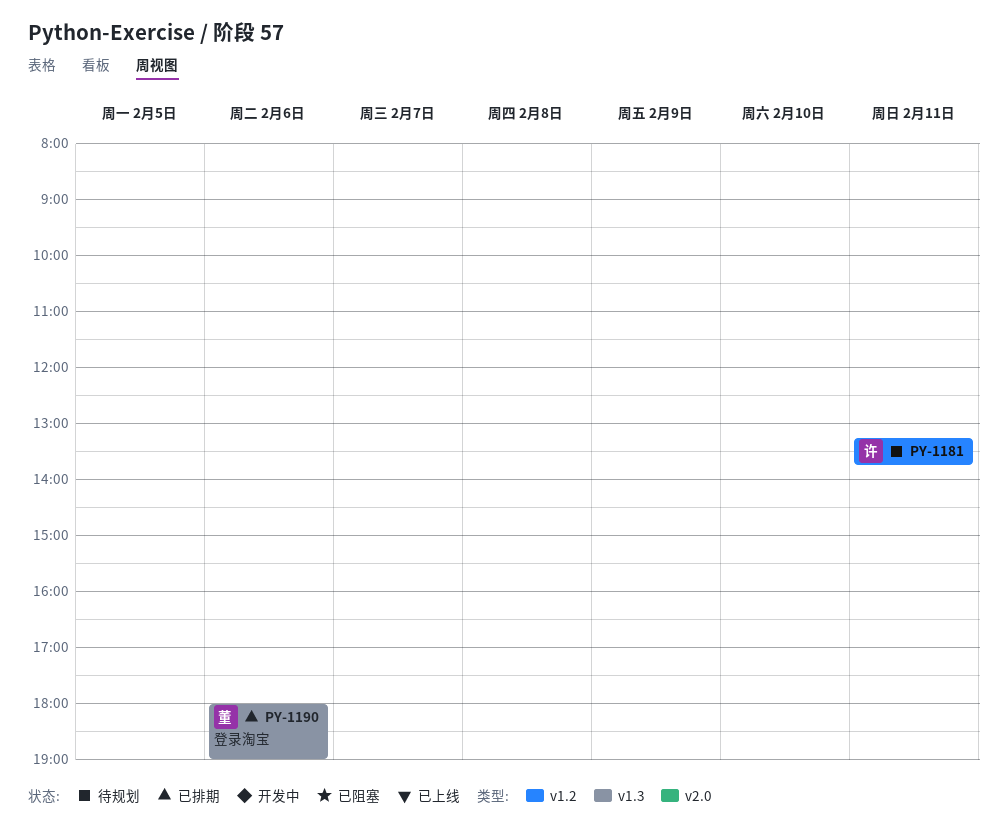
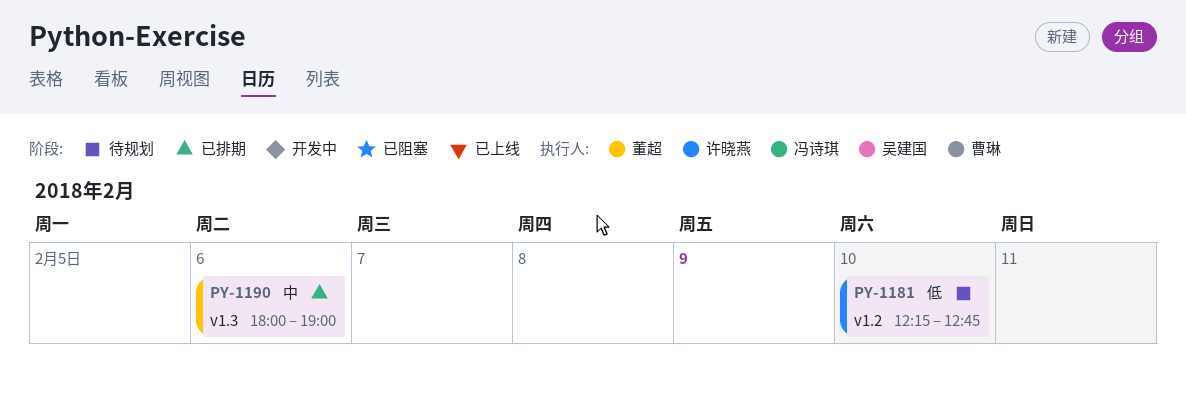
PY-1181, day: Feb 11 -> Feb 10
PY-1181, begins: 13:15 -> 12:15
PY-1181, ends: 13:45 -> 12:45

